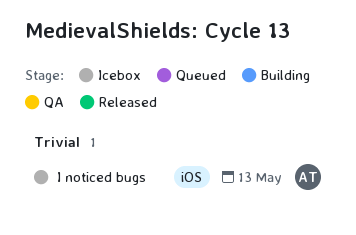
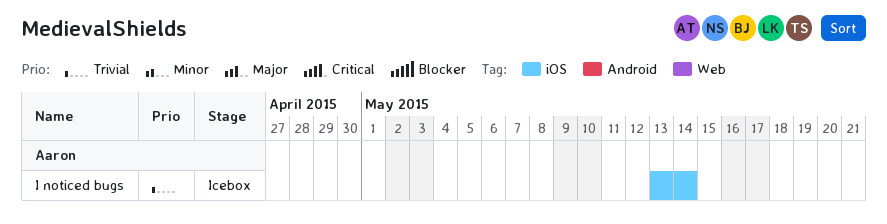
I noticed bugs, due: May 13 -> May 14

